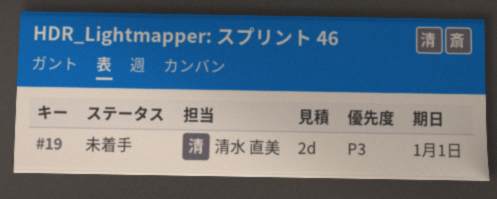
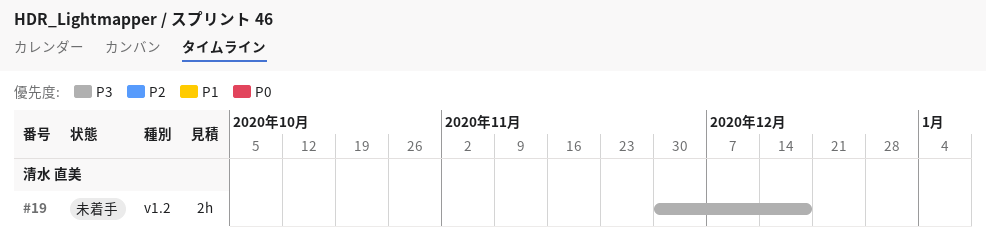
#19, estimate: 2d -> 2h
#19, due: Jan 1 -> Dec 18

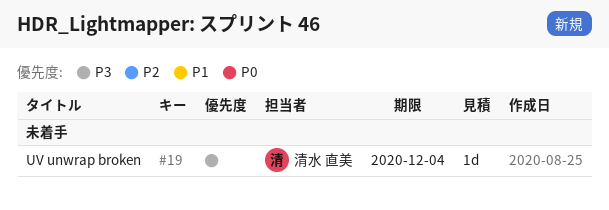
#19, estimate: 2h -> 1d
#19, due: Dec 18 -> Dec 4

